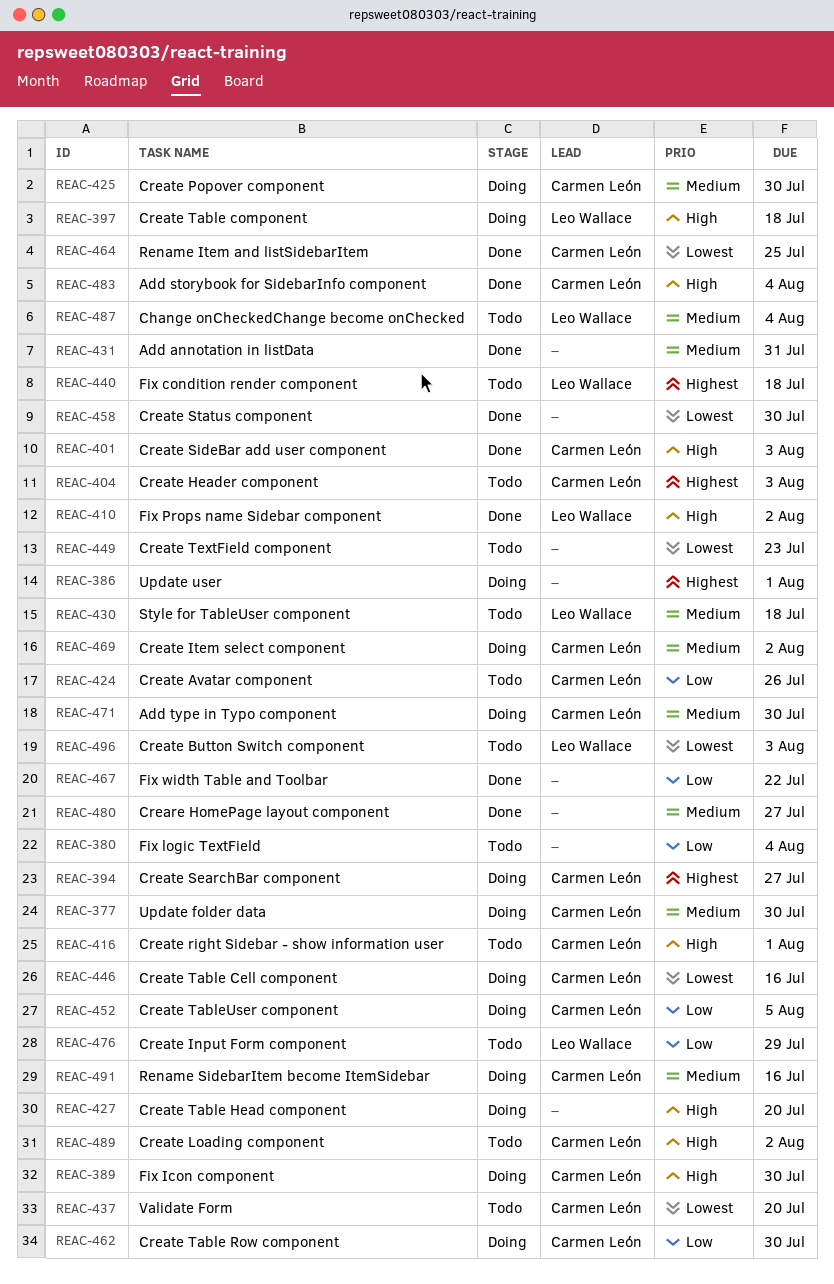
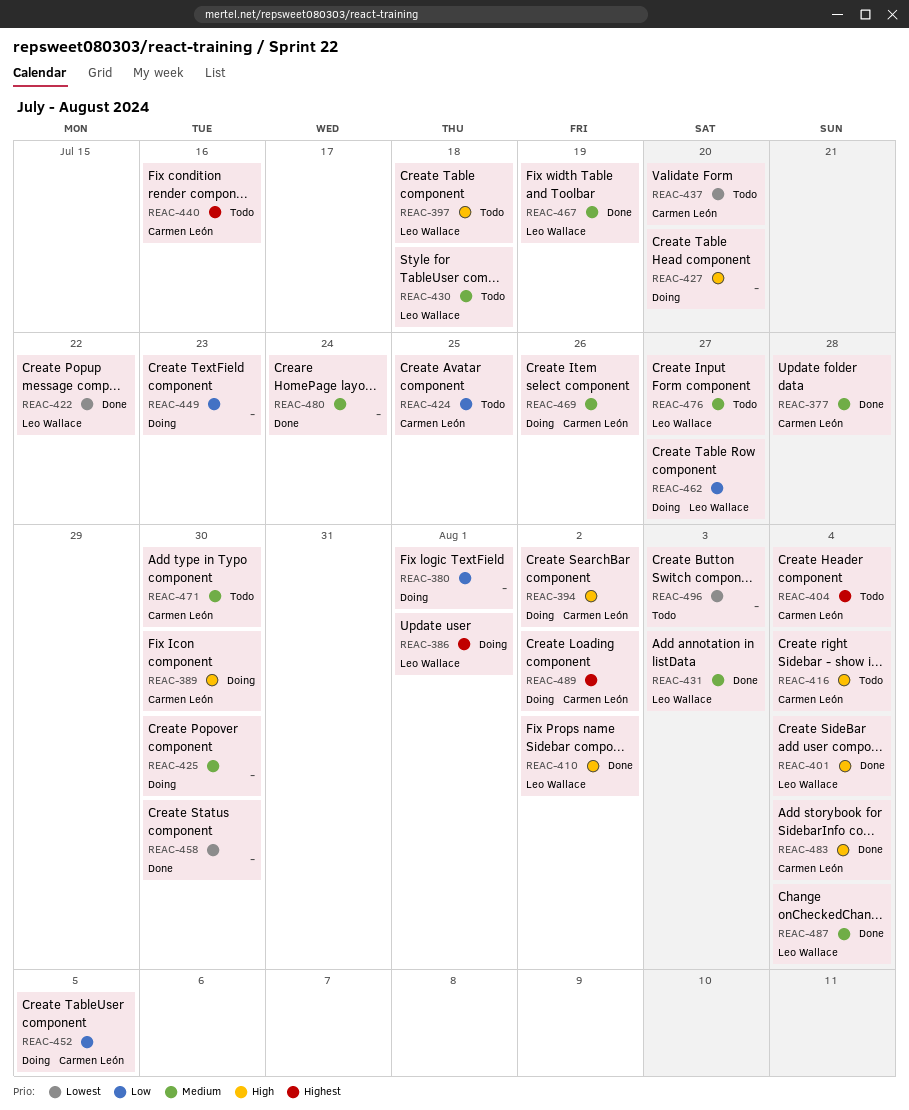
REAC-377, status: Doing -> Done
REAC-377, due: Jul 30 -> Jul 28
REAC-380, status: Todo -> Doing
REAC-380, due: Aug 4 -> Aug 1
REAC-386, owner: none -> Leo Wallace
REAC-394, priority: Highest -> High
REAC-394, due: Jul 27 -> Aug 2
REAC-397, status: Doing -> Todo
REAC-401, owner: Carmen León -> Leo Wallace
REAC-401, due: Aug 3 -> Aug 4
REAC-404, due: Aug 3 -> Aug 4
REAC-416, due: Aug 1 -> Aug 4
REAC-422: none -> present
REAC-424, due: Jul 26 -> Jul 25
REAC-425, owner: Carmen León -> none
REAC-431, owner: none -> Leo Wallace
REAC-431, due: Jul 31 -> Aug 3
REAC-440, owner: Leo Wallace -> Carmen León
REAC-440, due: Jul 18 -> Jul 16
REAC-446: present -> none
REAC-449, status: Todo -> Doing
REAC-449, priority: Lowest -> Low
REAC-462, owner: Carmen León -> Leo Wallace
REAC-462, due: Jul 30 -> Jul 27
REAC-464: present -> none
REAC-467, owner: none -> Leo Wallace
REAC-467, priority: Low -> Medium
REAC-467, due: Jul 22 -> Jul 19
REAC-469, due: Aug 2 -> Jul 26
REAC-471, status: Doing -> Todo
REAC-476, priority: Low -> Medium
REAC-476, due: Jul 29 -> Jul 27
REAC-480, due: Jul 27 -> Jul 24
REAC-487, status: Todo -> Done
REAC-489, status: Todo -> Doing
REAC-489, priority: High -> Highest
REAC-491: present -> none
REAC-496, owner: Leo Wallace -> none

